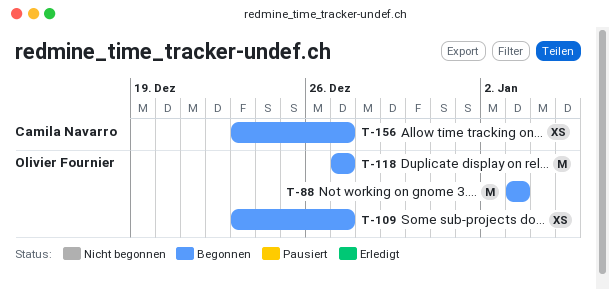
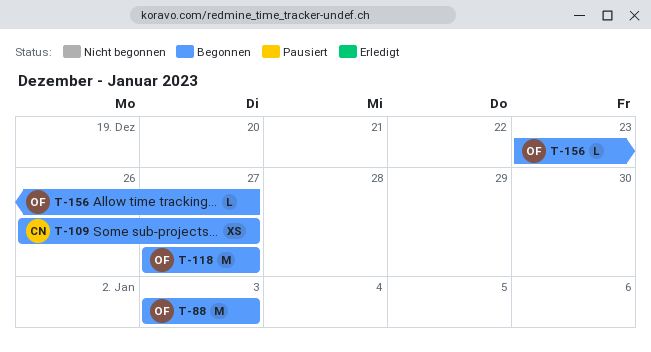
T-109, owner: Olivier Fournier -> Camila Navarro
T-109, start: Dec 23 -> Dec 26
T-156, owner: Camila Navarro -> Olivier Fournier
T-156, estimate: XS -> L

